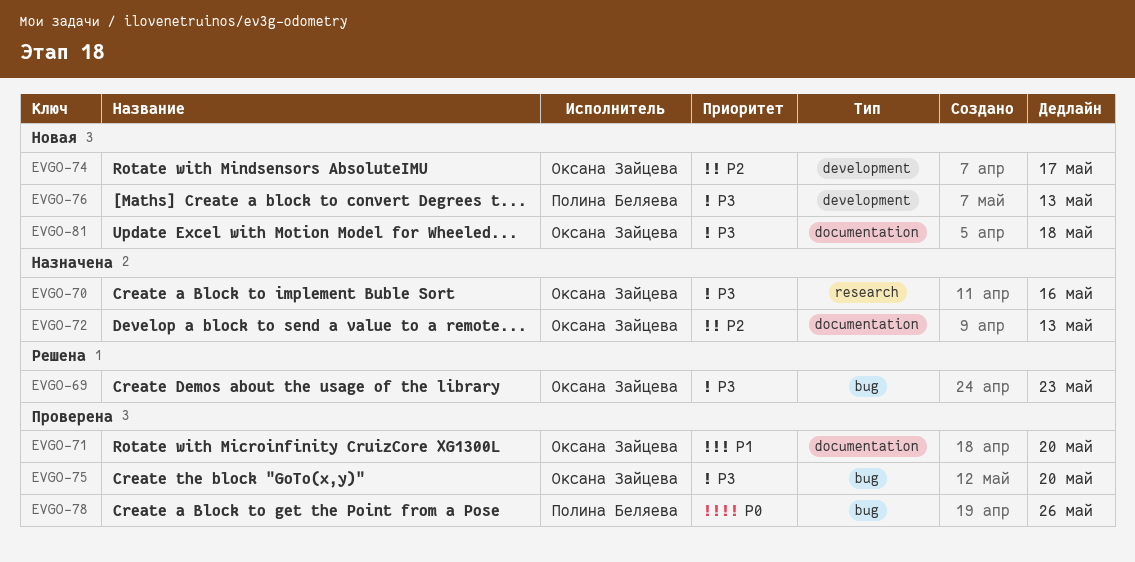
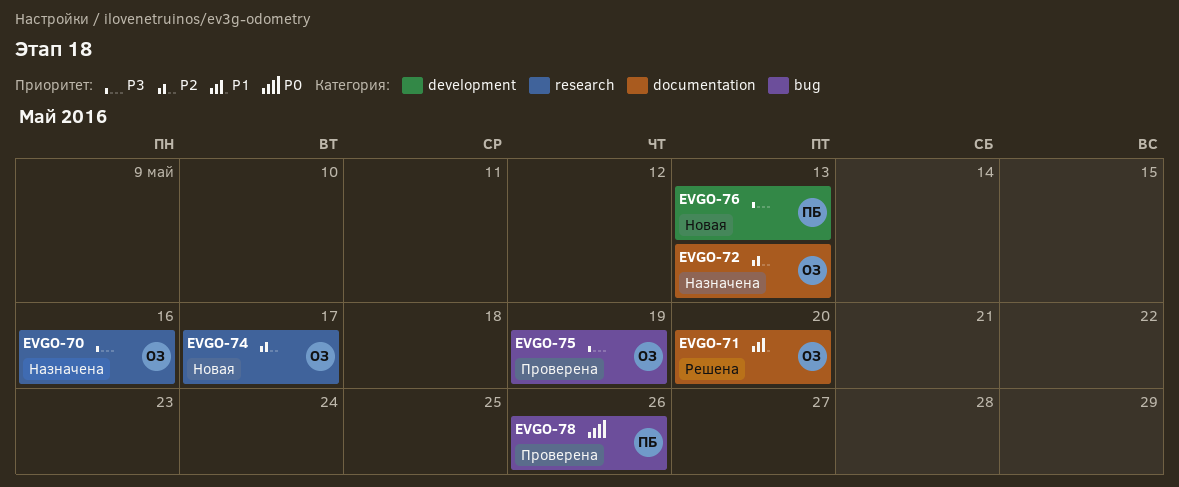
EVGO-69: present -> none
EVGO-71, status: Проверена -> Решена
EVGO-74, label: development -> research
EVGO-75, due: May 20 -> May 19
EVGO-81: present -> none

